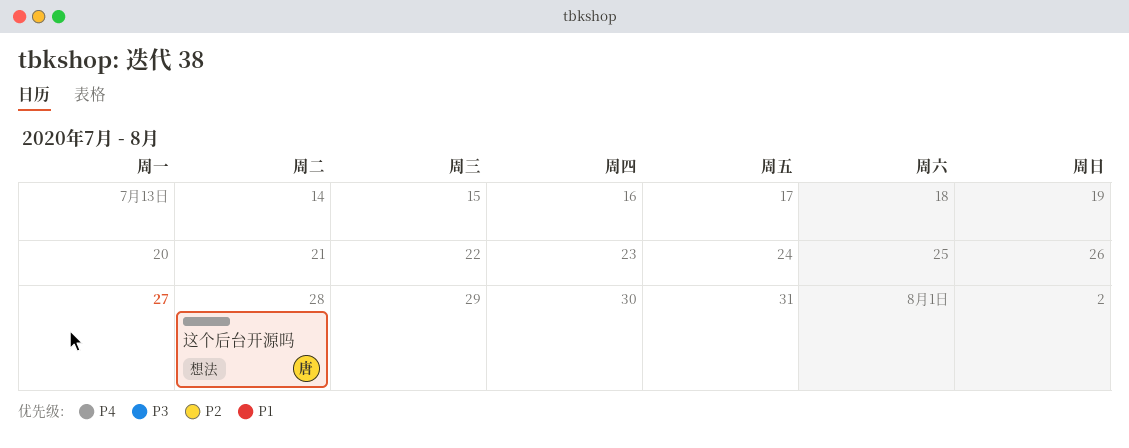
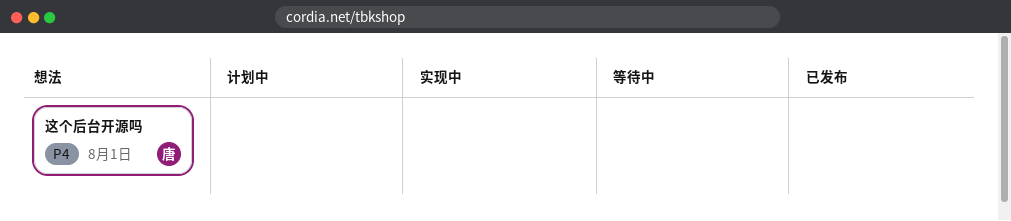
这个后台开源吗, due: Jul 28 -> Aug 1

